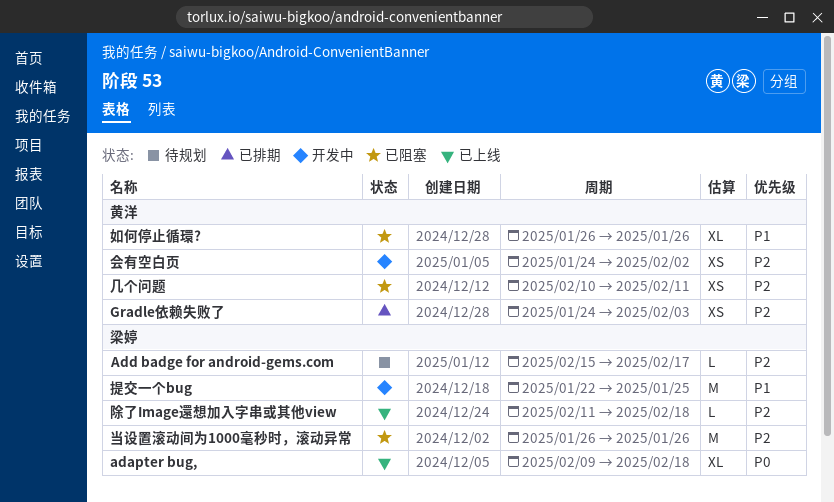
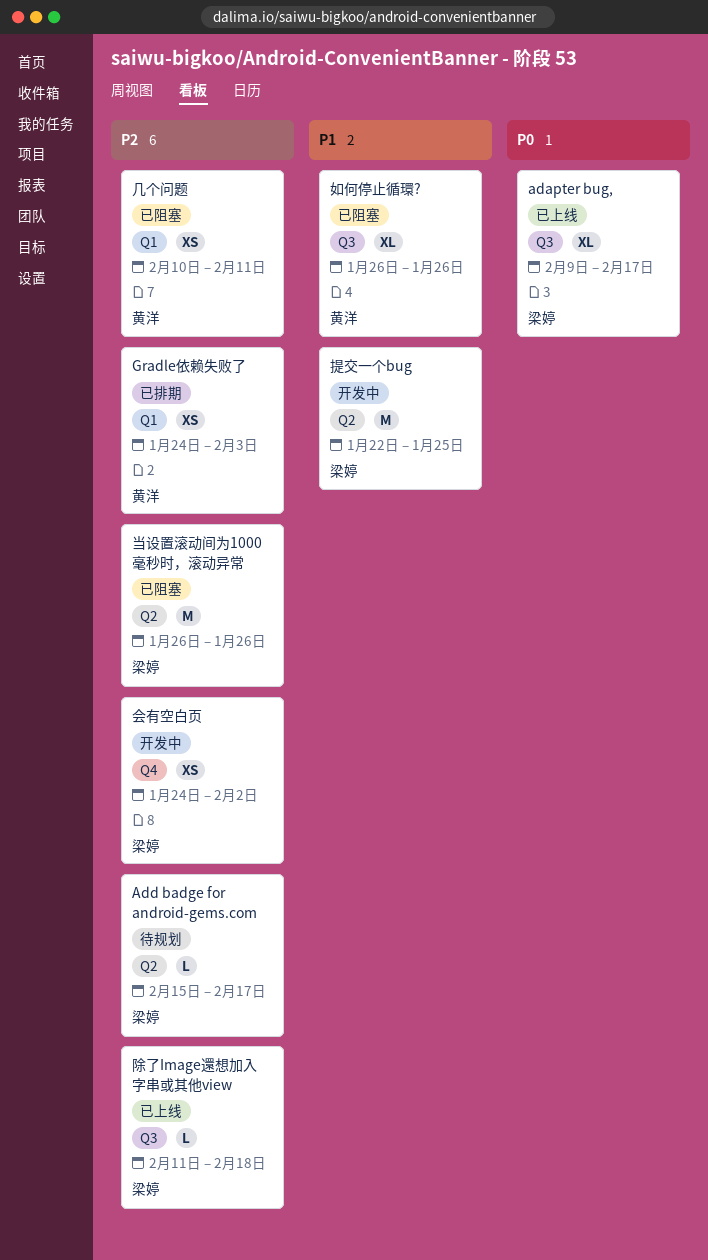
adapter bug,, due: Feb 18 -> Feb 17
会有空白页, owner: 黄洋 -> 梁婷

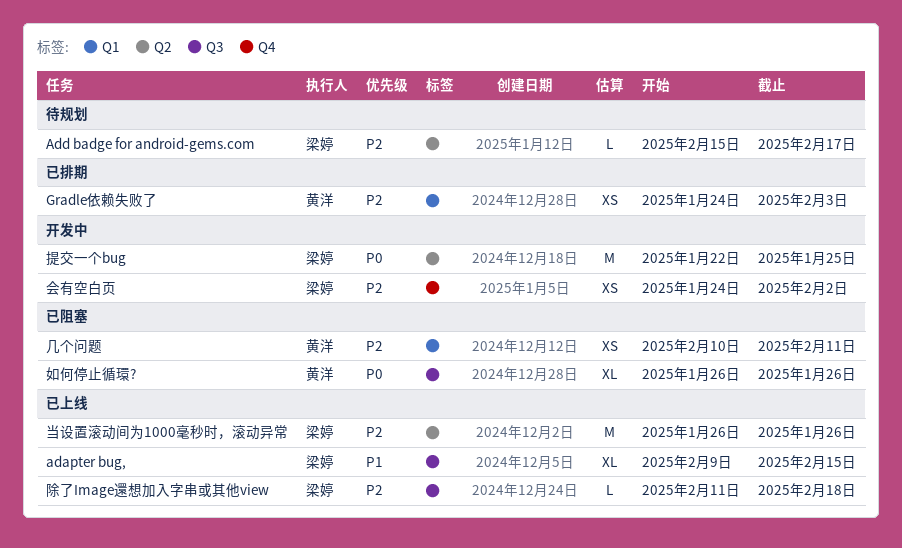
adapter bug,, priority: P0 -> P1
adapter bug,, due: Feb 17 -> Feb 15
如何停止循環?, priority: P1 -> P0
当设置滚动间为1000毫秒时，滚动异常, status: 已阻塞 -> 已上线
提交一个bug, priority: P1 -> P0

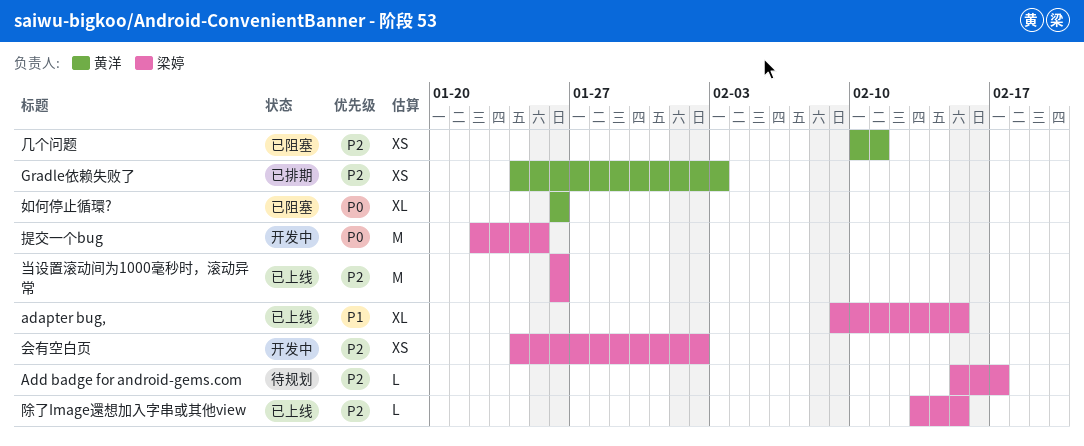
除了Image還想加入字串或其他view, start: Feb 11 -> Feb 13
除了Image還想加入字串或其他view, due: Feb 18 -> Feb 15

